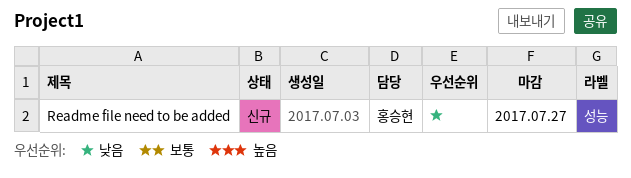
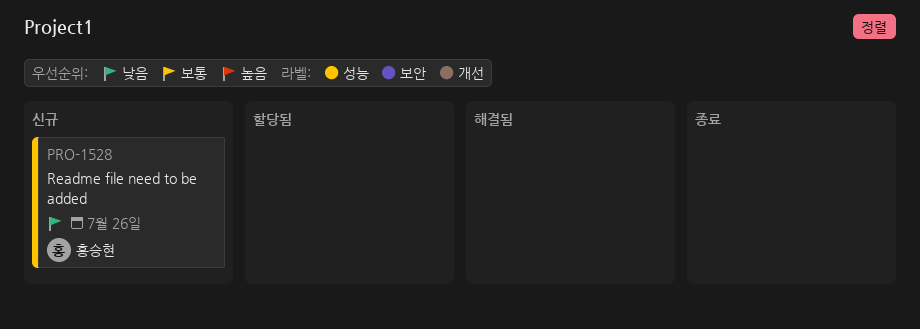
Readme file need to be added, due: Jul 27 -> Jul 26

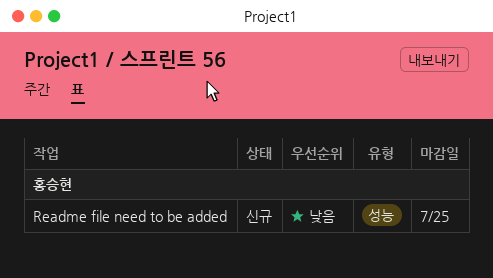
Readme file need to be added, due: Jul 26 -> Jul 25

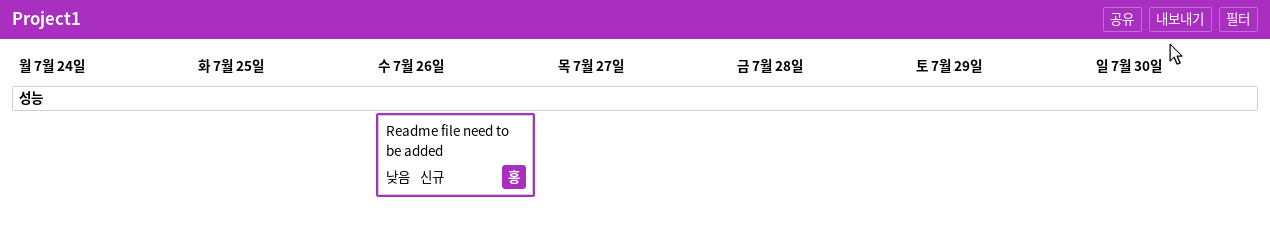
Readme file need to be added, due: Jul 25 -> Jul 26

